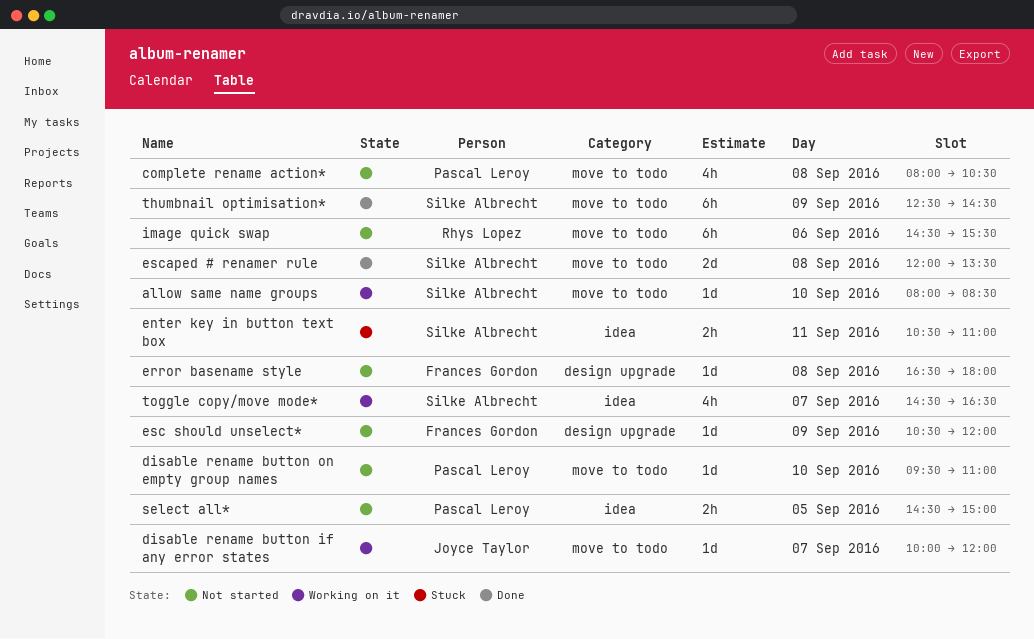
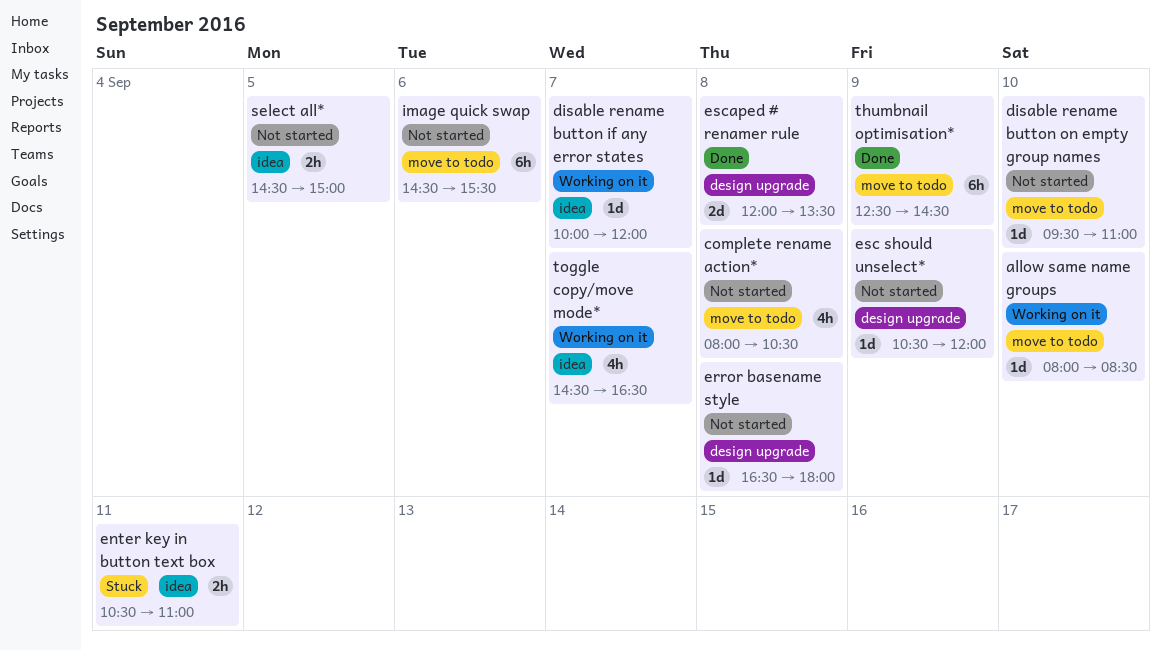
disable rename button if any error states, label: move to todo -> idea
escaped # renamer rule, label: move to todo -> design upgrade

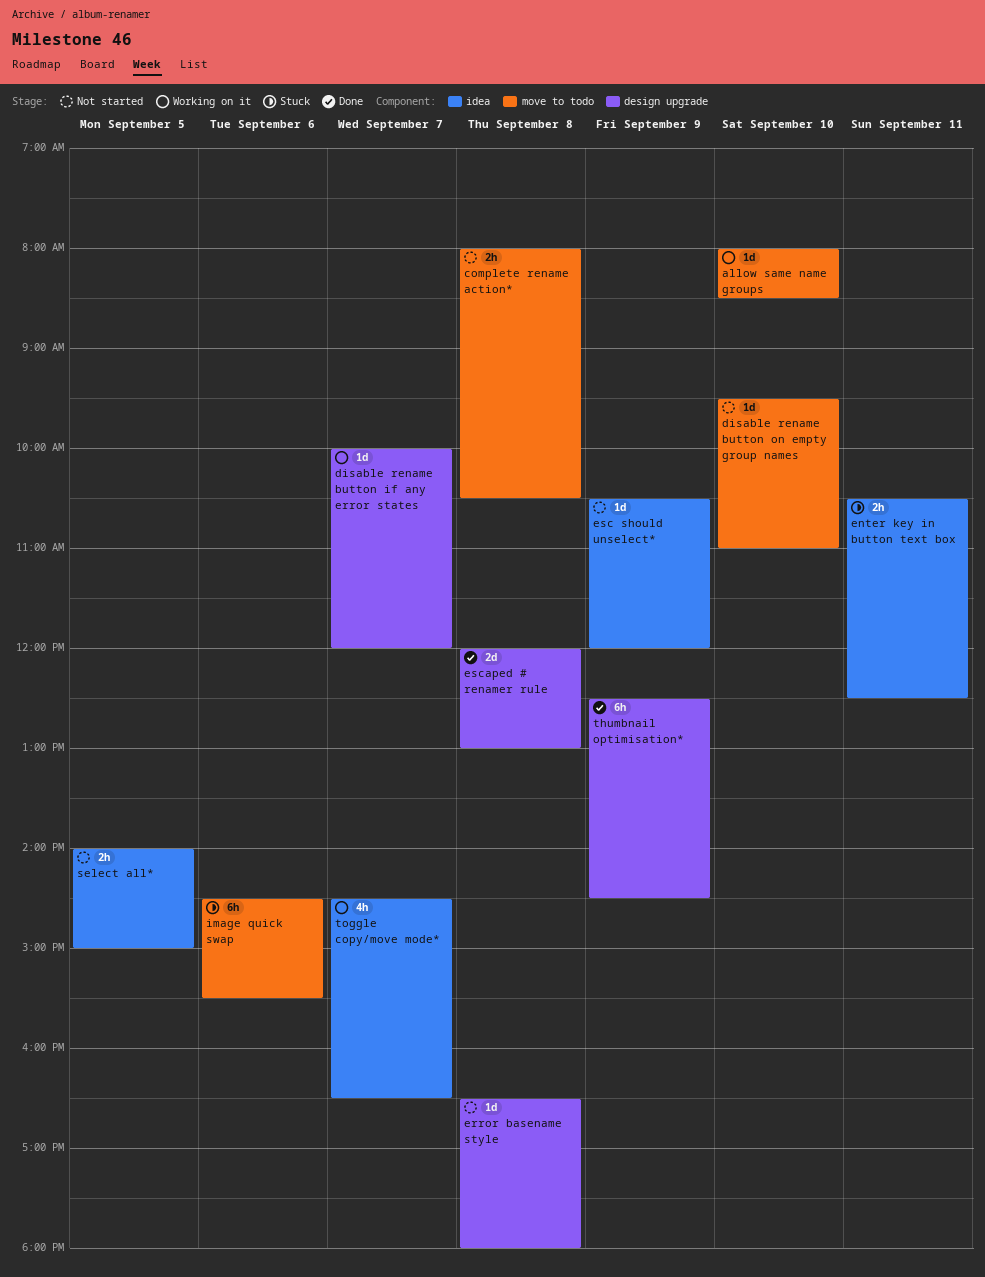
complete rename action*, estimate: 4h -> 2h
disable rename button if any error states, label: idea -> design upgrade
enter key in button text box, ends: 11:00 -> 12:30
esc should unselect*, label: design upgrade -> idea
escaped # renamer rule, ends: 13:30 -> 13:00
image quick swap, status: Not started -> Stuck
select all*, begins: 14:30 -> 14:00
thumbnail optimisation*, label: move to todo -> design upgrade

